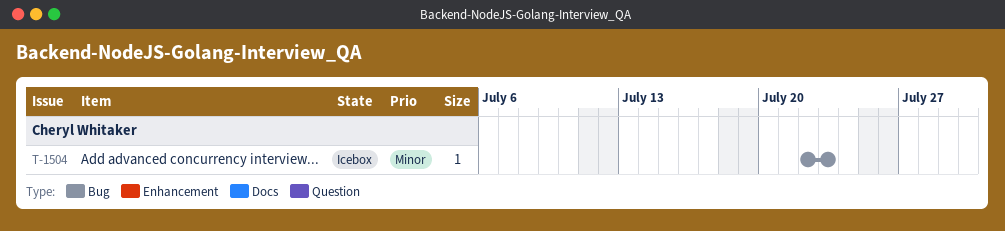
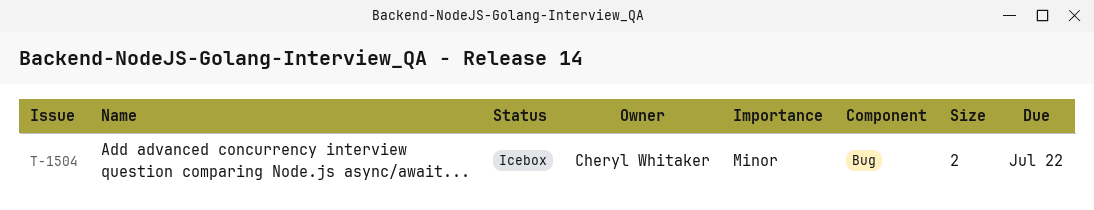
T-1504, estimate: 1 -> 2
T-1504, due: Jul 23 -> Jul 22

